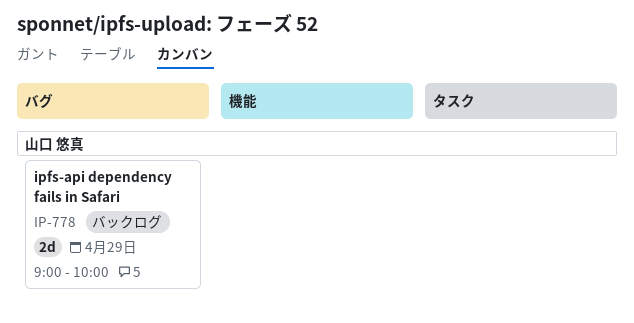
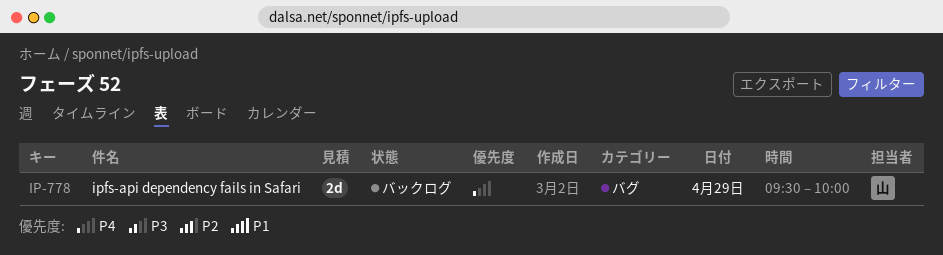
IP-778, begins: 09:00 -> 09:30

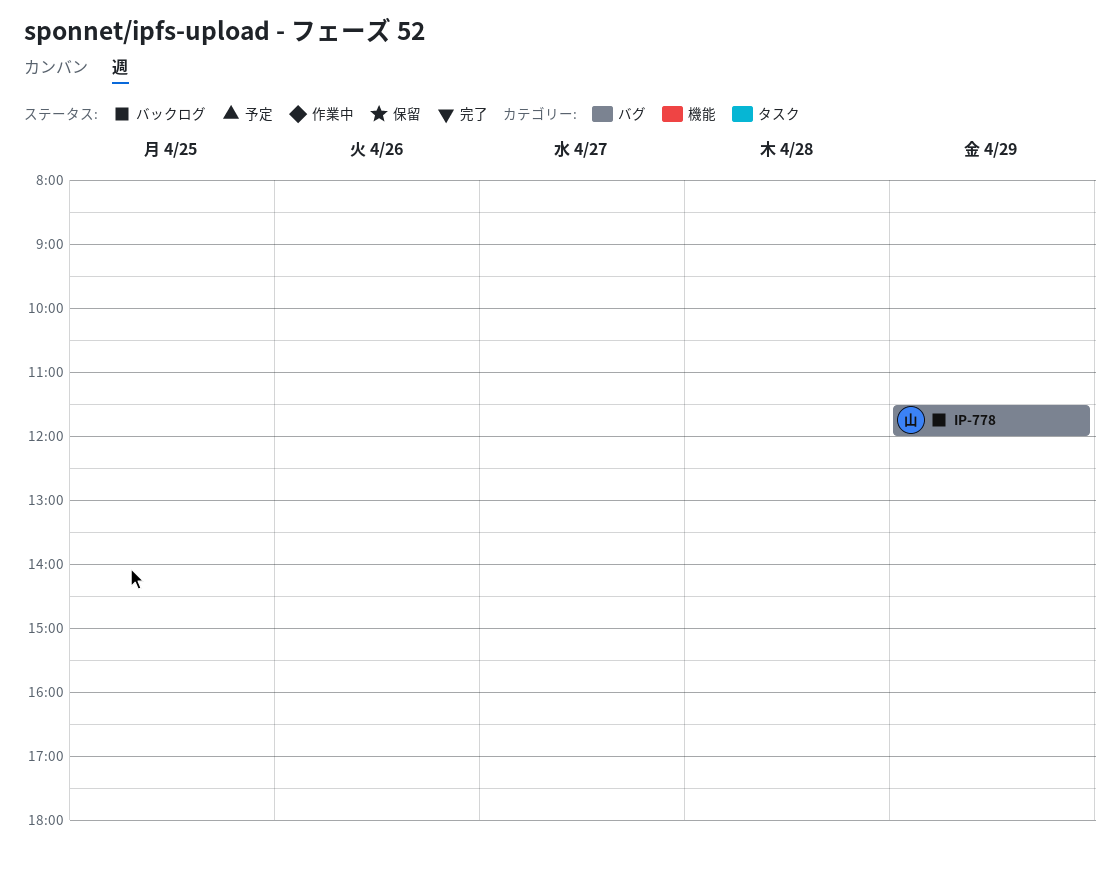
IP-778, begins: 09:30 -> 11:30
IP-778, ends: 10:00 -> 12:00

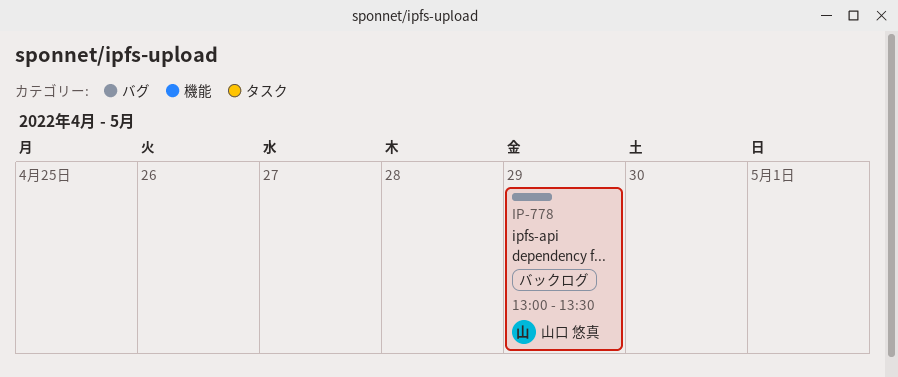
IP-778, begins: 11:30 -> 13:00
IP-778, ends: 12:00 -> 13:30

